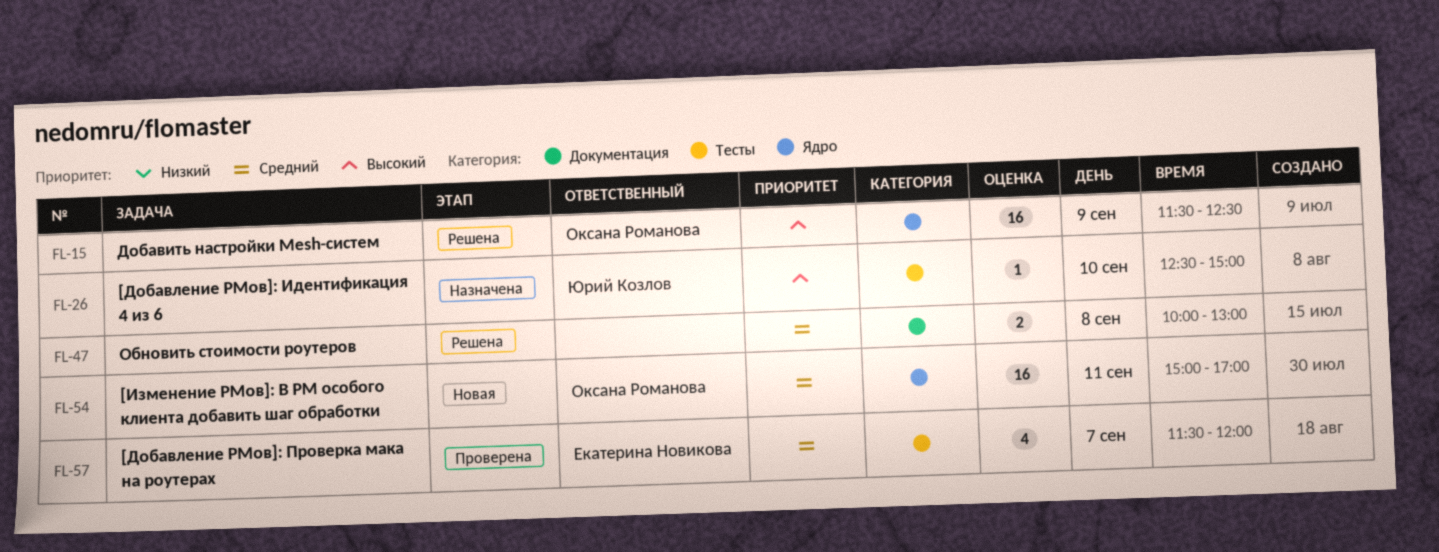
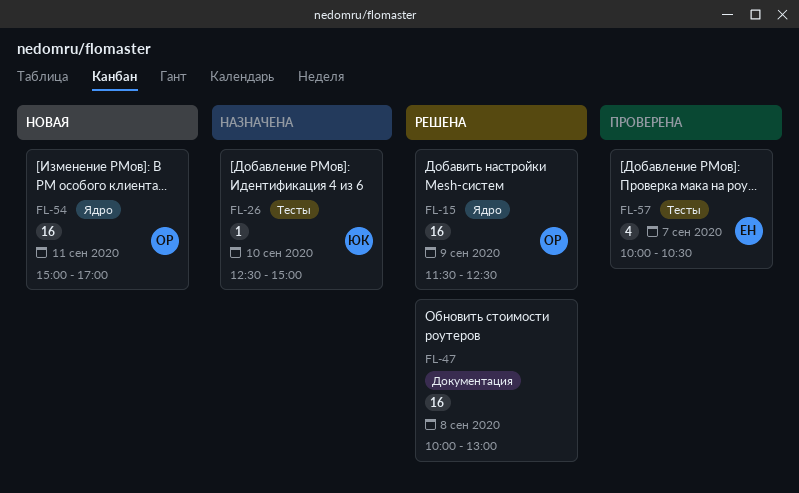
FL-47, estimate: 2 -> 16
FL-57, begins: 11:30 -> 10:00
FL-57, ends: 12:00 -> 10:30

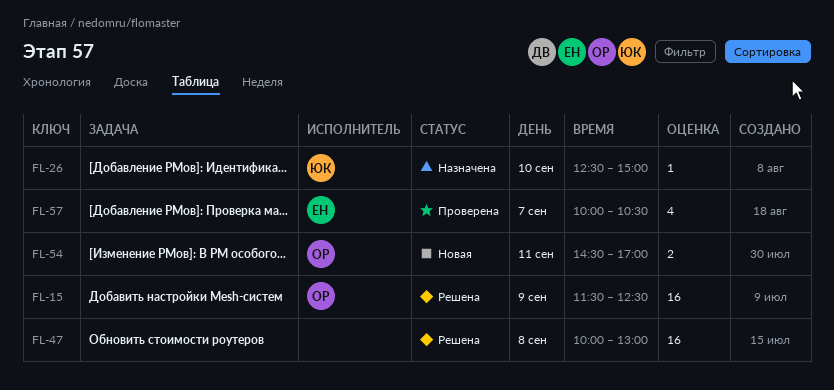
FL-54, estimate: 16 -> 2
FL-54, begins: 15:00 -> 14:30

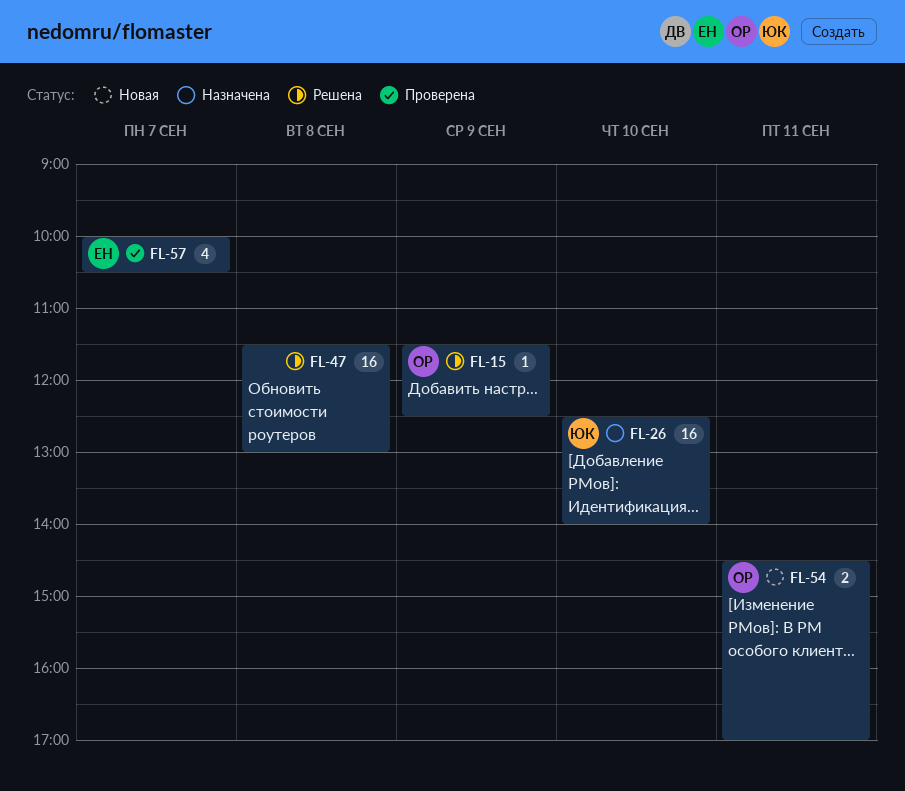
FL-15, estimate: 16 -> 1
FL-26, estimate: 1 -> 16
FL-26, ends: 15:00 -> 14:00
FL-47, begins: 10:00 -> 11:30

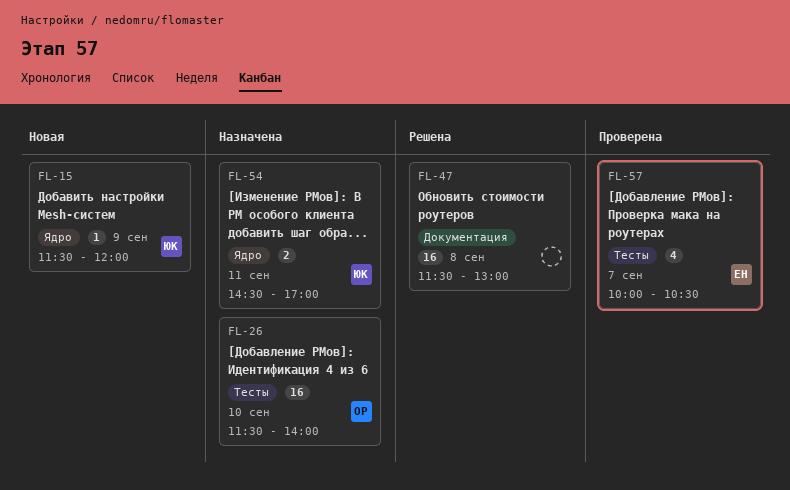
FL-15, status: Решена -> Новая
FL-15, owner: ОР -> ЮК
FL-15, ends: 12:30 -> 12:00
FL-26, owner: ЮК -> ОР
FL-26, begins: 12:30 -> 11:30
FL-54, status: Новая -> Назначена
FL-54, owner: ОР -> ЮК

